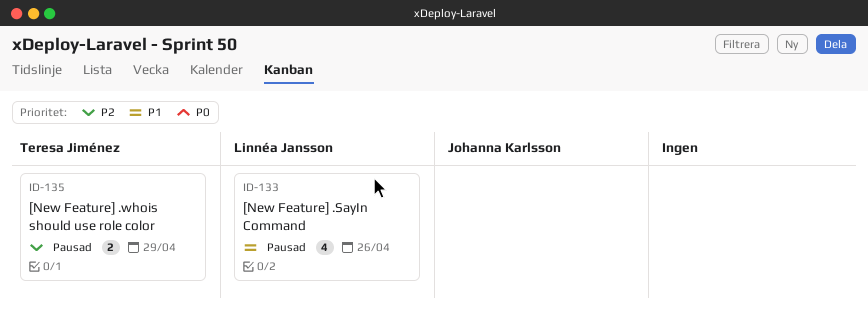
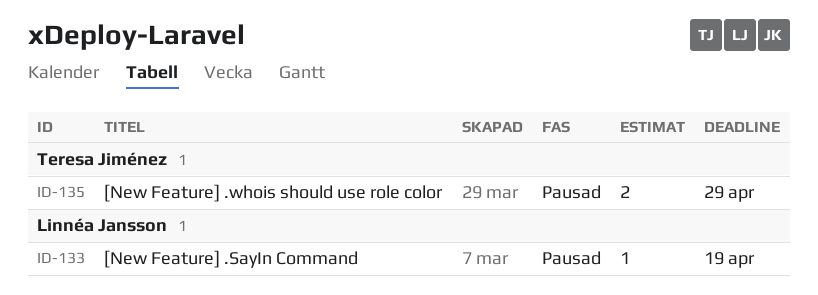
ID-133, estimate: 4 -> 1
ID-133, due: Apr 26 -> Apr 19

